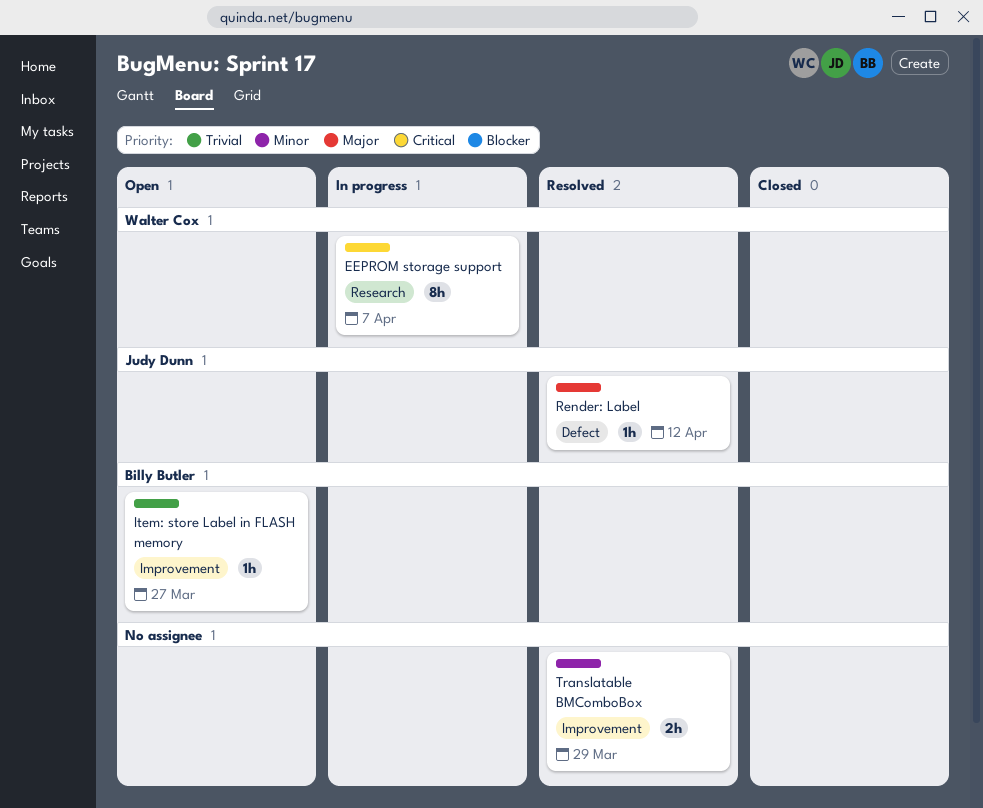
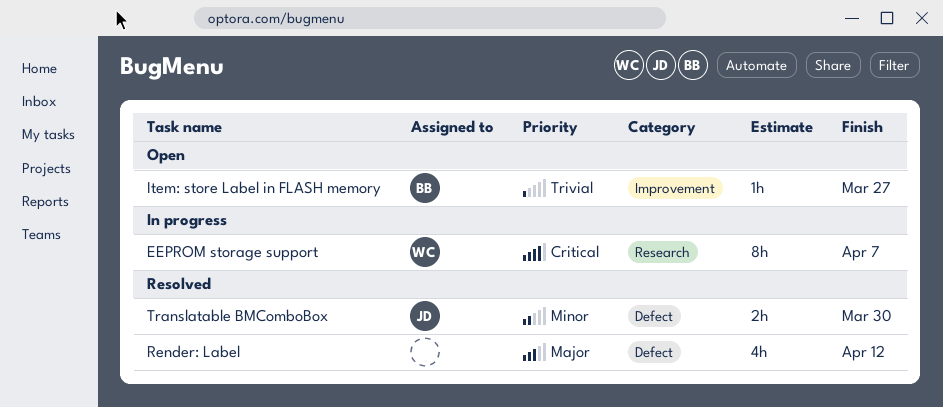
Render: Label, owner: Judy Dunn -> none
Render: Label, estimate: 1h -> 4h
Translatable BMComboBox, owner: none -> Judy Dunn
Translatable BMComboBox, label: Improvement -> Defect
Translatable BMComboBox, due: Mar 29 -> Mar 30

